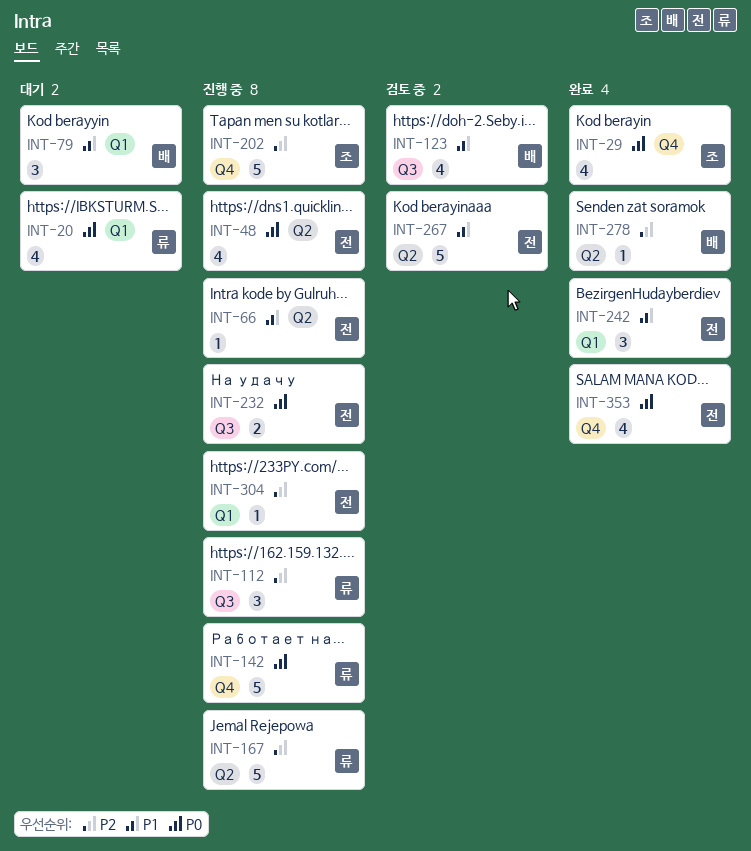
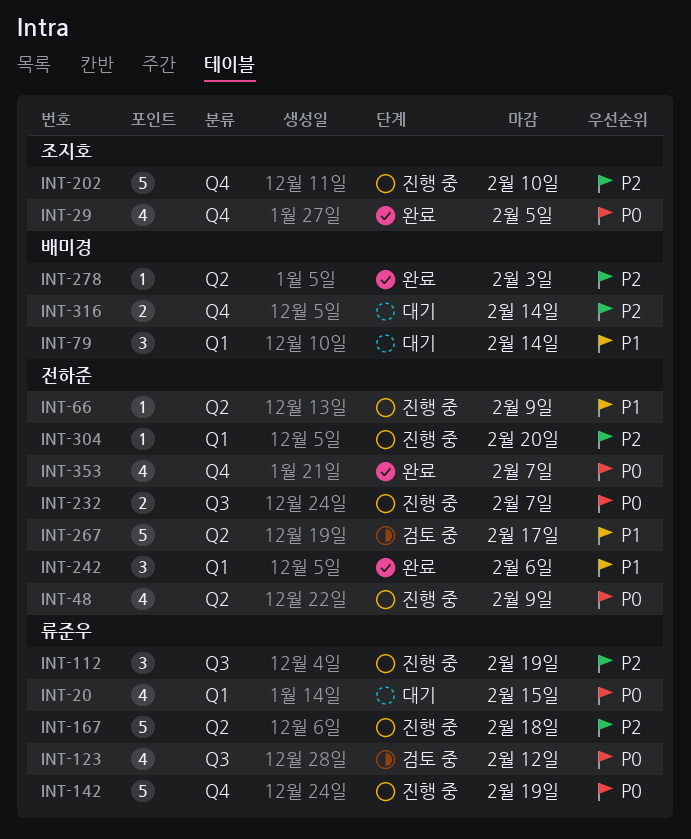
INT-123, owner: 배미경 -> 류준우
INT-123, priority: P1 -> P0
INT-316: none -> present

